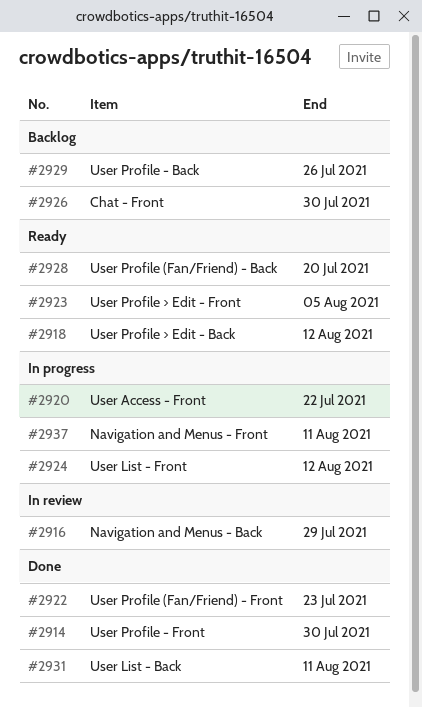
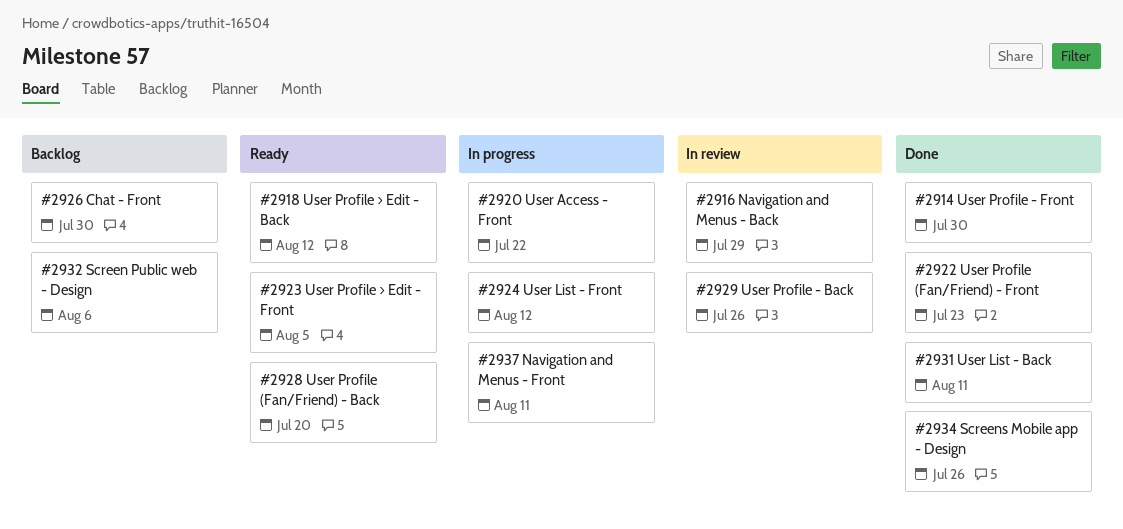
#2929, status: Backlog -> In review
#2932: none -> present
#2934: none -> present

